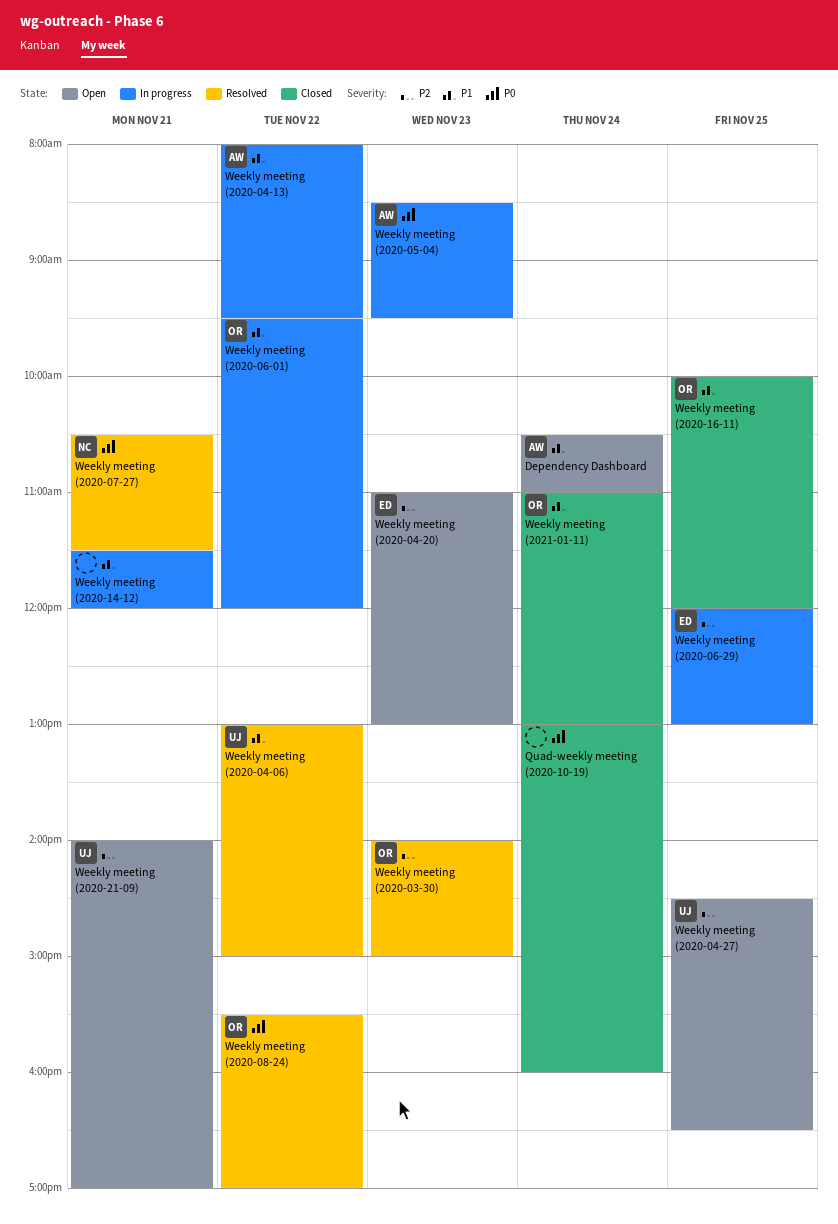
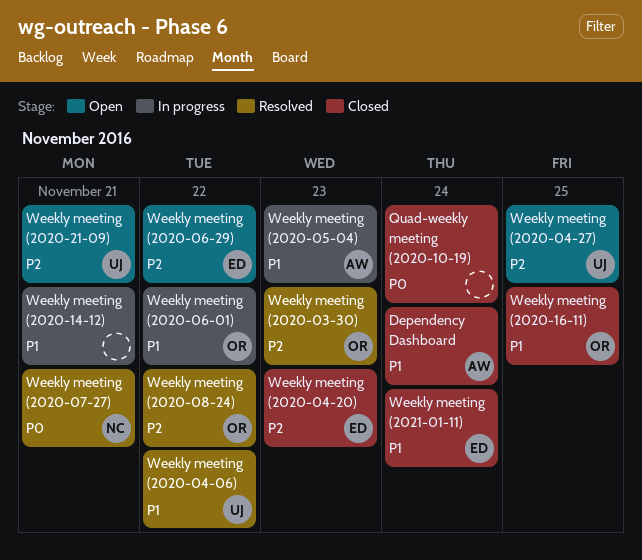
Dependency Dashboard, status: Open -> Closed
Weekly meeting (2020-04-13): present -> none
Weekly meeting (2020-04-20), status: Open -> Closed
Weekly meeting (2020-05-04), priority: P0 -> P1
Weekly meeting (2020-06-29), status: In progress -> Open
Weekly meeting (2020-06-29), day: Nov 25 -> Nov 22
Weekly meeting (2020-08-24), priority: P0 -> P2
Weekly meeting (2021-01-11), owner: OR -> ED

